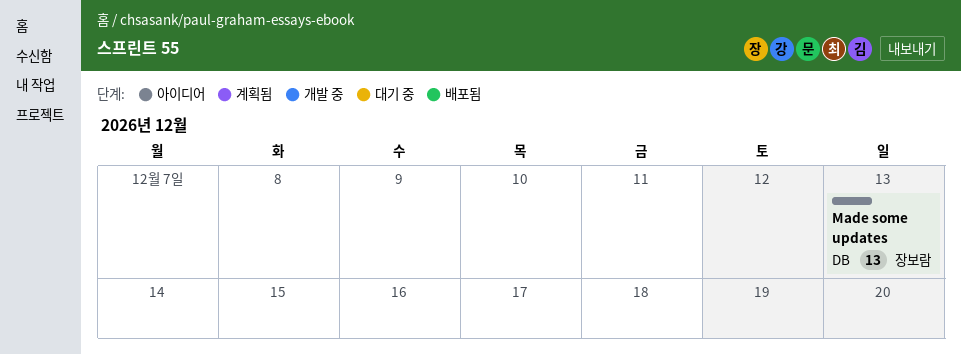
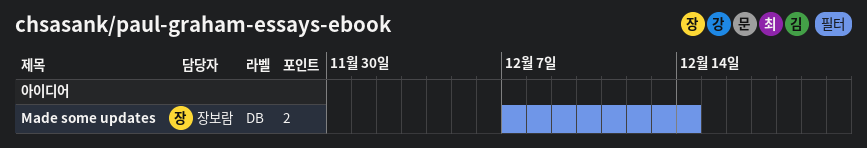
Made some updates, estimate: 13 -> 2
Made some updates, due: Dec 13 -> Dec 14

